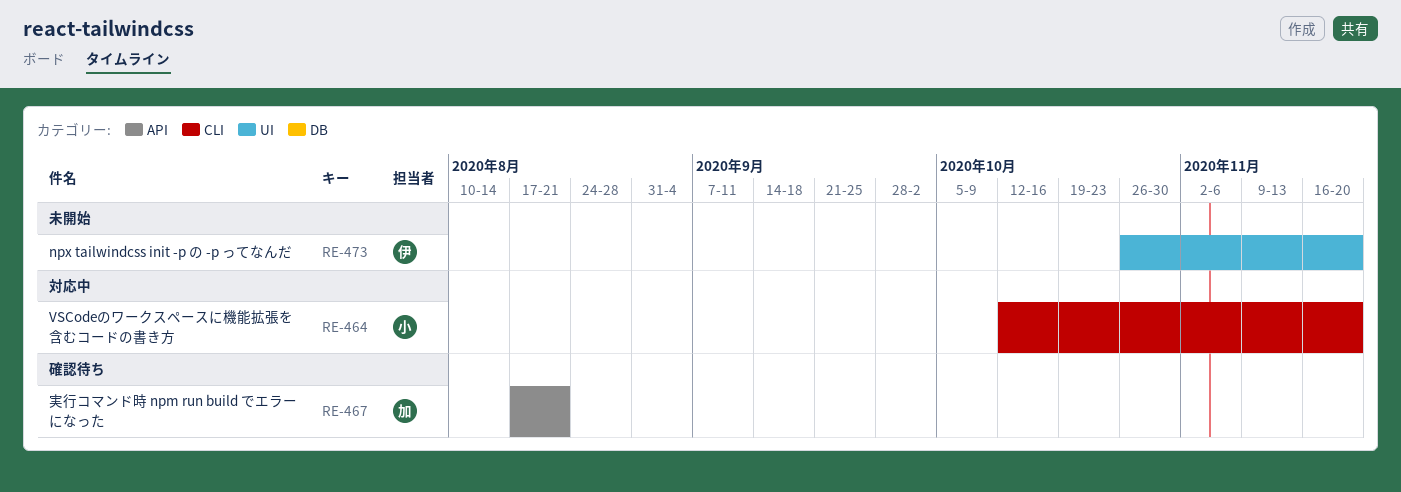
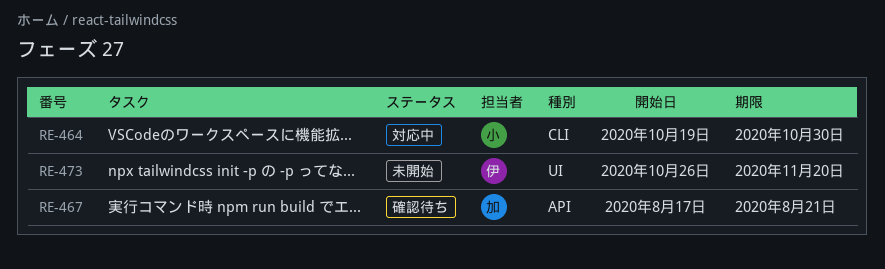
RE-464, start: Oct 12 -> Oct 19
RE-464, due: Nov 20 -> Oct 30

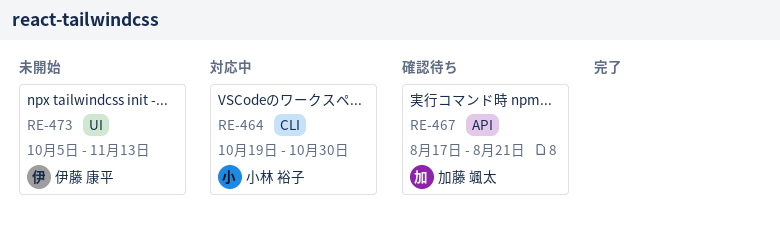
RE-473, start: Oct 26 -> Oct 5
RE-473, due: Nov 20 -> Nov 13

